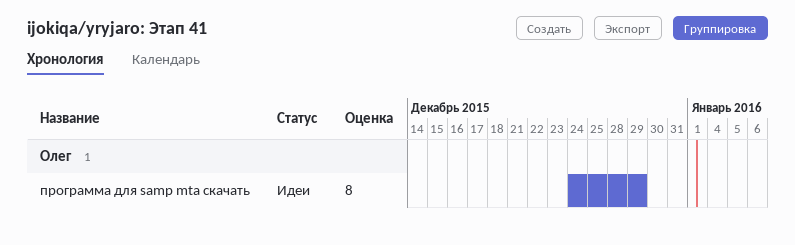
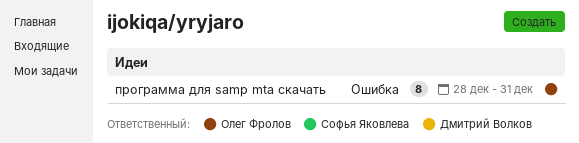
программа для samp mta скачать, start: Dec 24 -> Dec 28
программа для samp mta скачать, due: Dec 29 -> Dec 31

